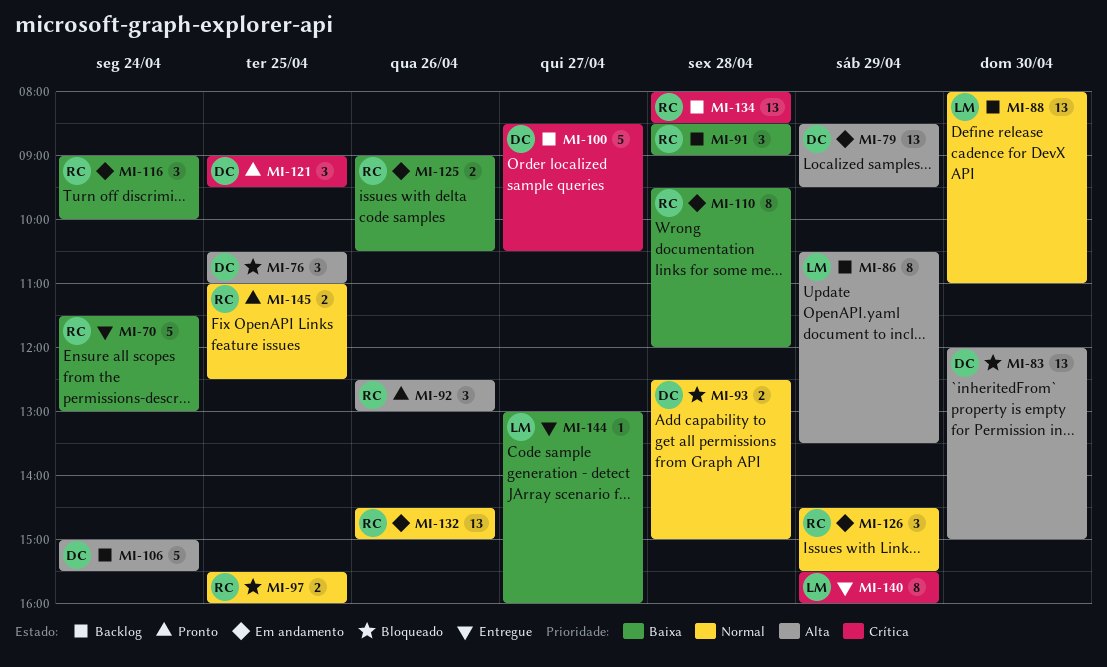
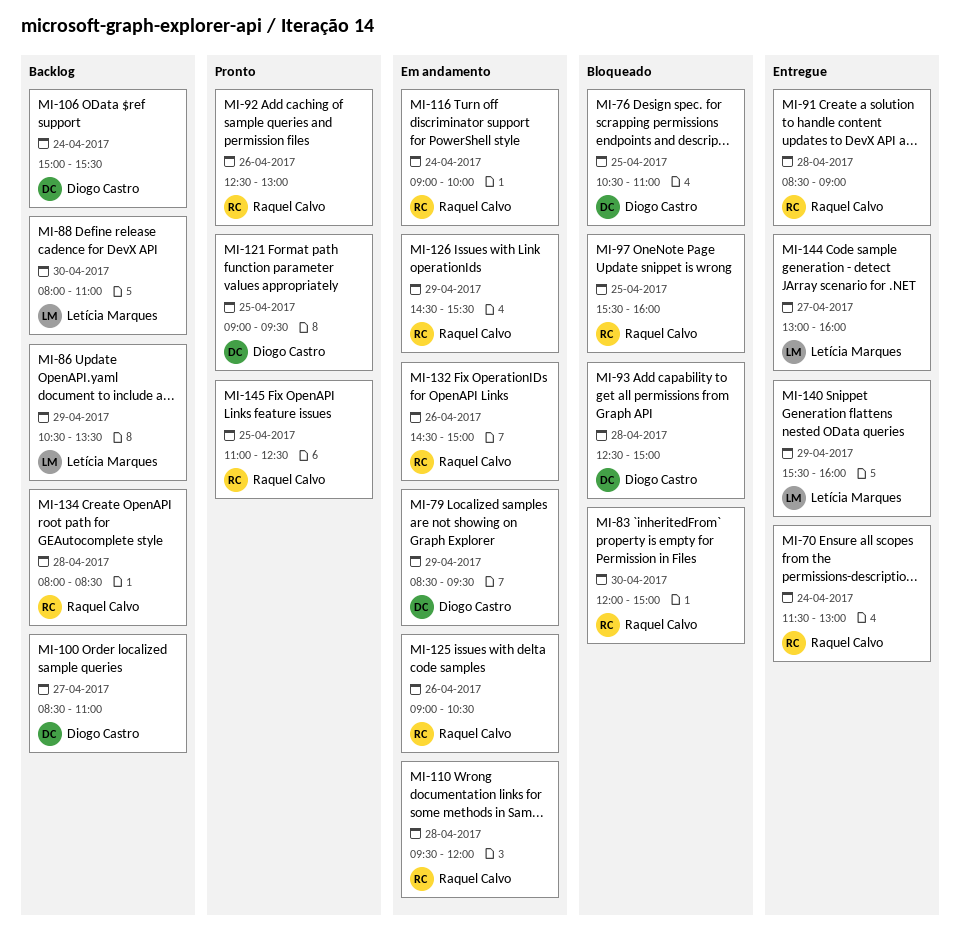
MI-83, owner: Diogo Castro -> Raquel Calvo
MI-91, status: Backlog -> Entregue
MI-100, ends: 10:30 -> 11:00

